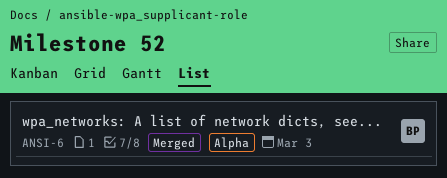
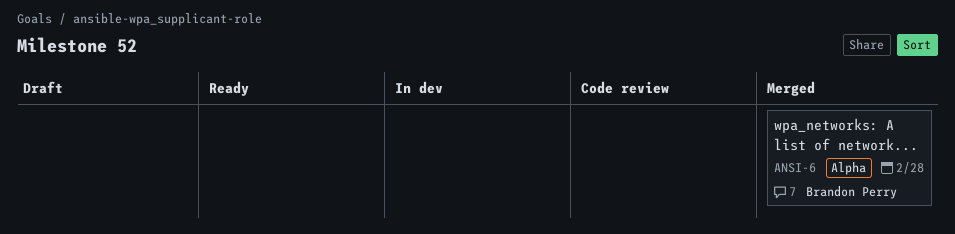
ANSI-6, due: Mar 3 -> Feb 28

